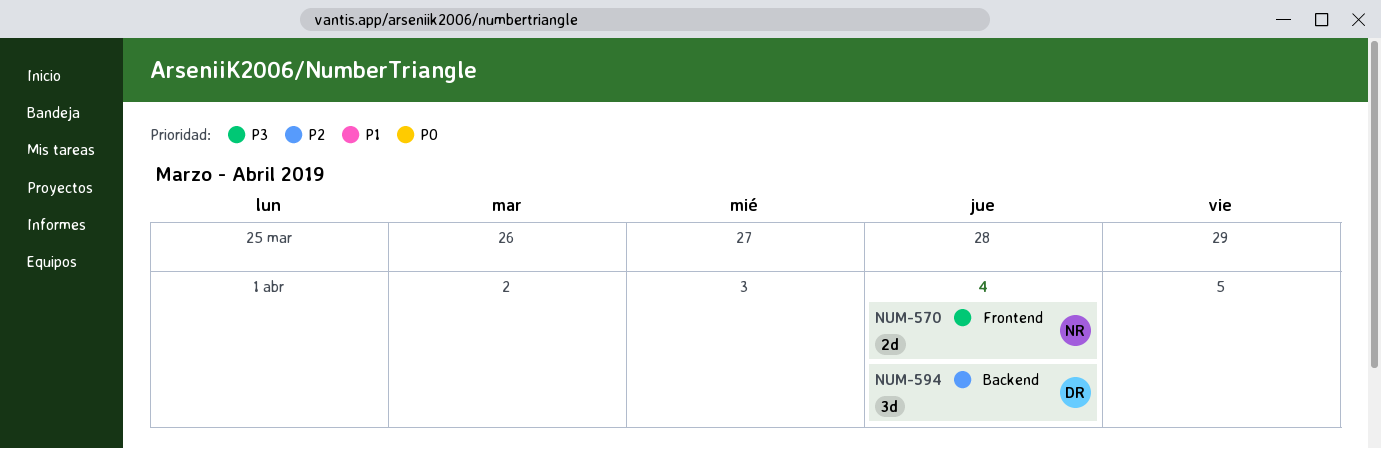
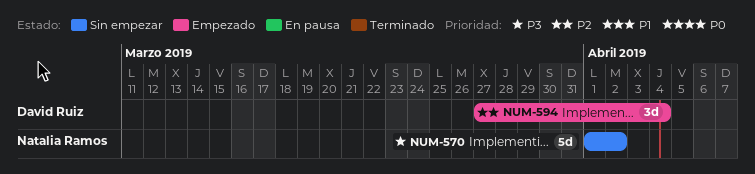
NUM-570, estimate: 2d -> 5d
NUM-570, due: Apr 4 -> Apr 2

